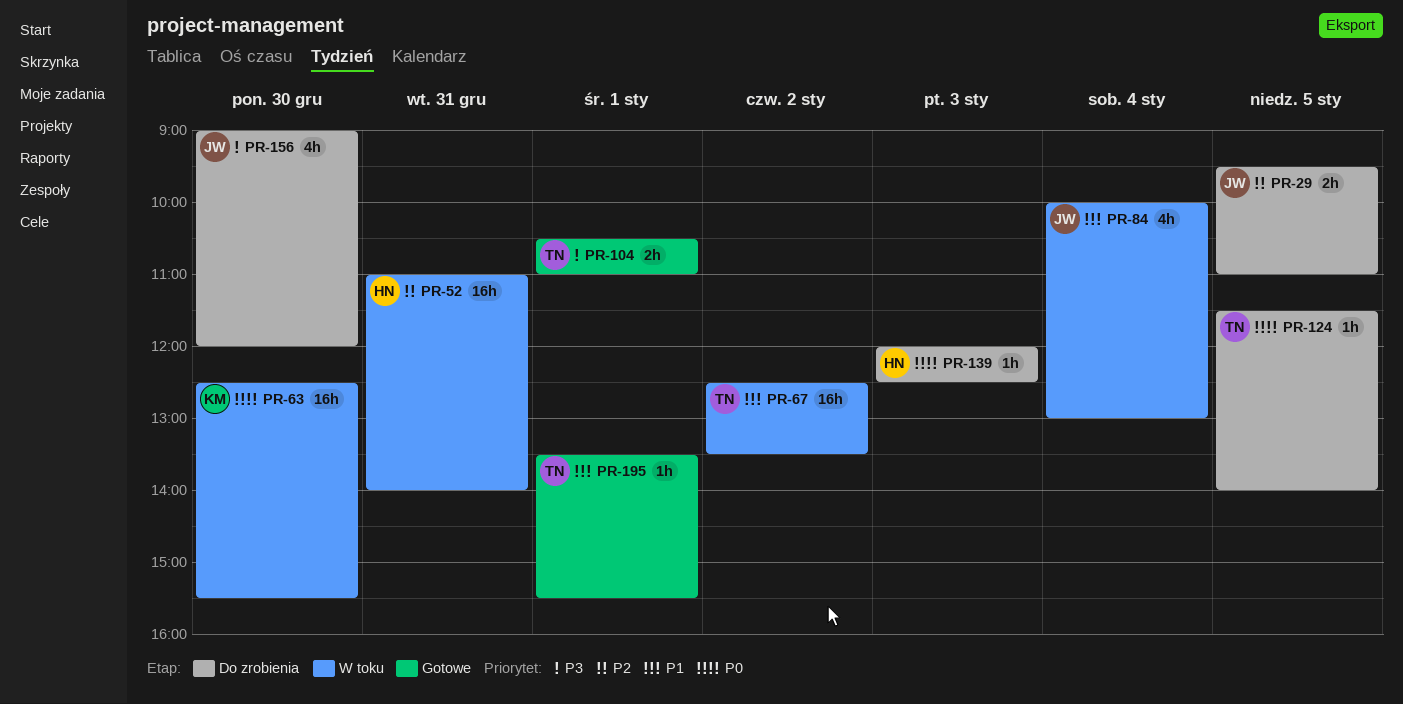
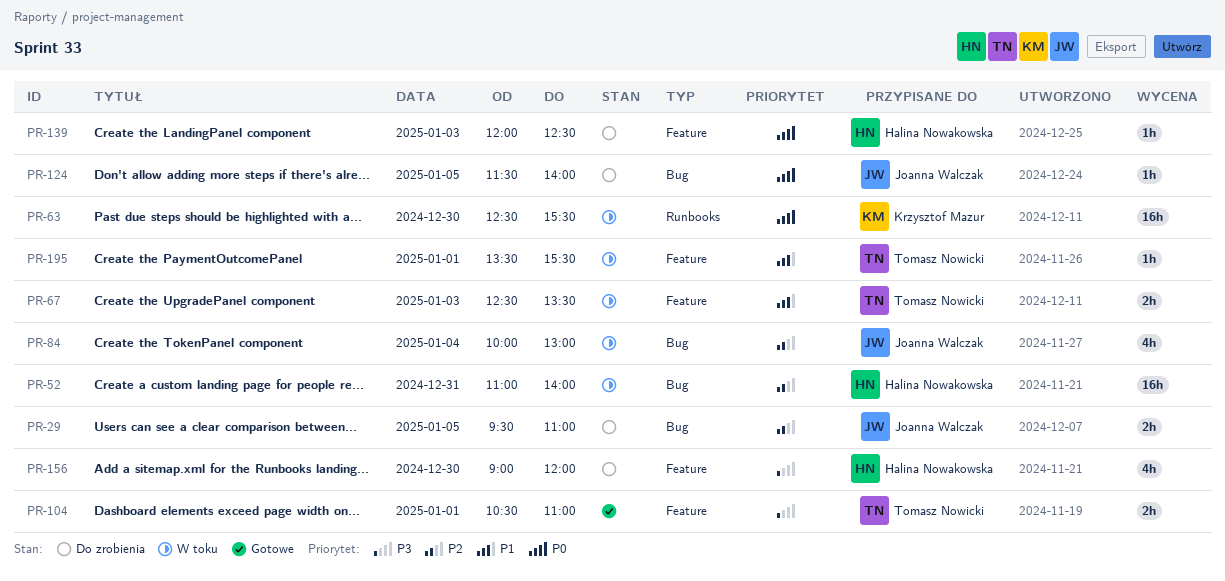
PR-67, estimate: 16h -> 2h
PR-67, day: Jan 2 -> Jan 3
PR-84, priority: P1 -> P2
PR-124, owner: Tomasz Nowicki -> Joanna Walczak
PR-156, owner: Joanna Walczak -> Halina Nowakowska
PR-195, status: Gotowe -> W toku

